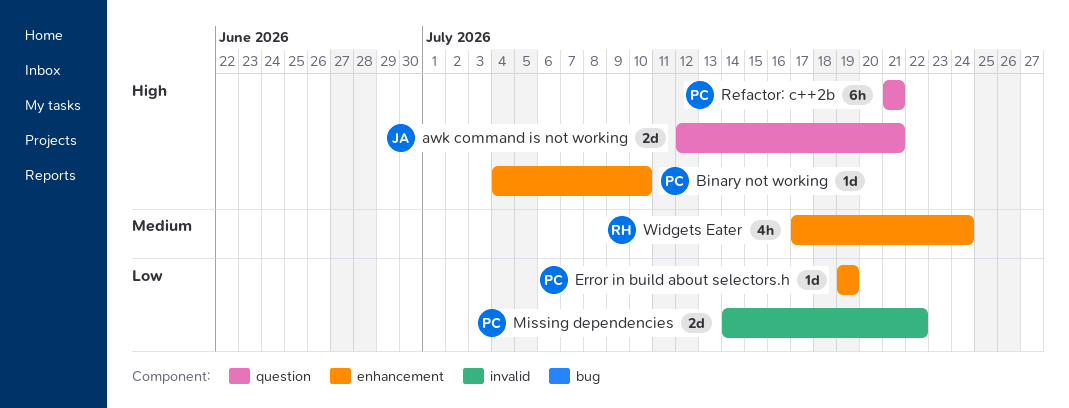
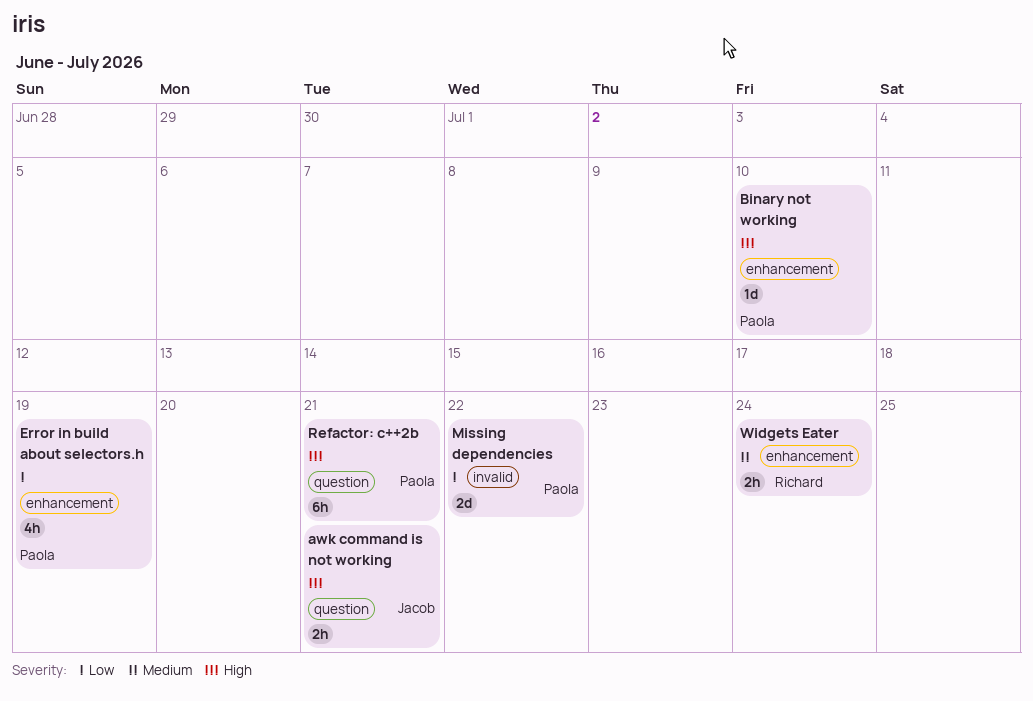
awk command is not working, estimate: 2d -> 2h
Error in build about selectors.h, estimate: 1d -> 4h
Widgets Eater, estimate: 4h -> 2h

